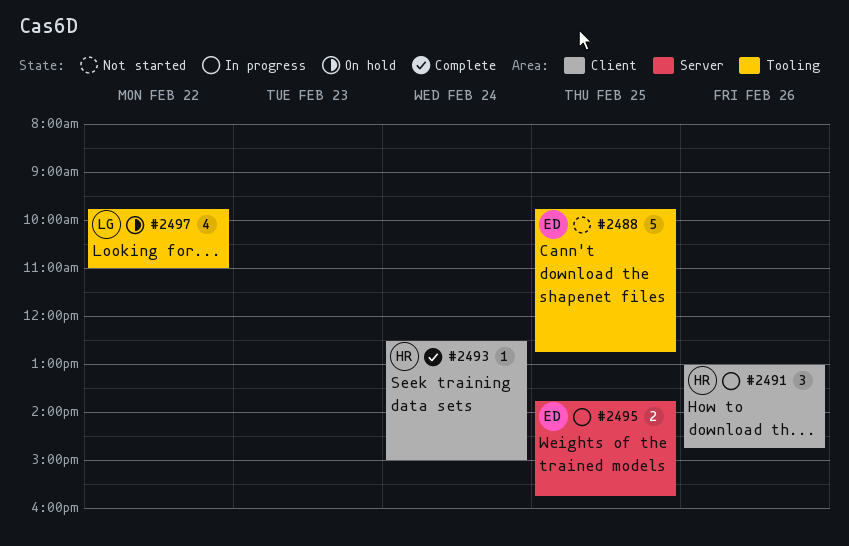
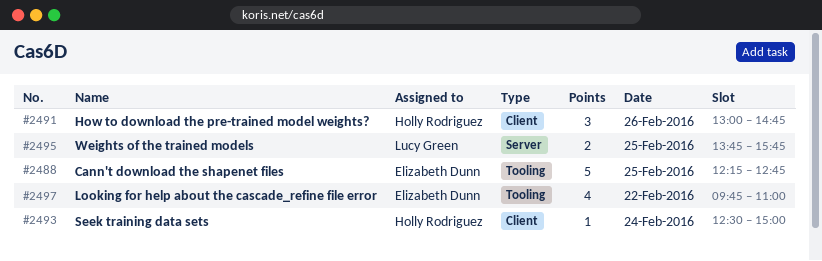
#2488, begins: 09:45 -> 12:15
#2495, owner: Elizabeth Dunn -> Lucy Green
#2497, owner: Lucy Green -> Elizabeth Dunn

